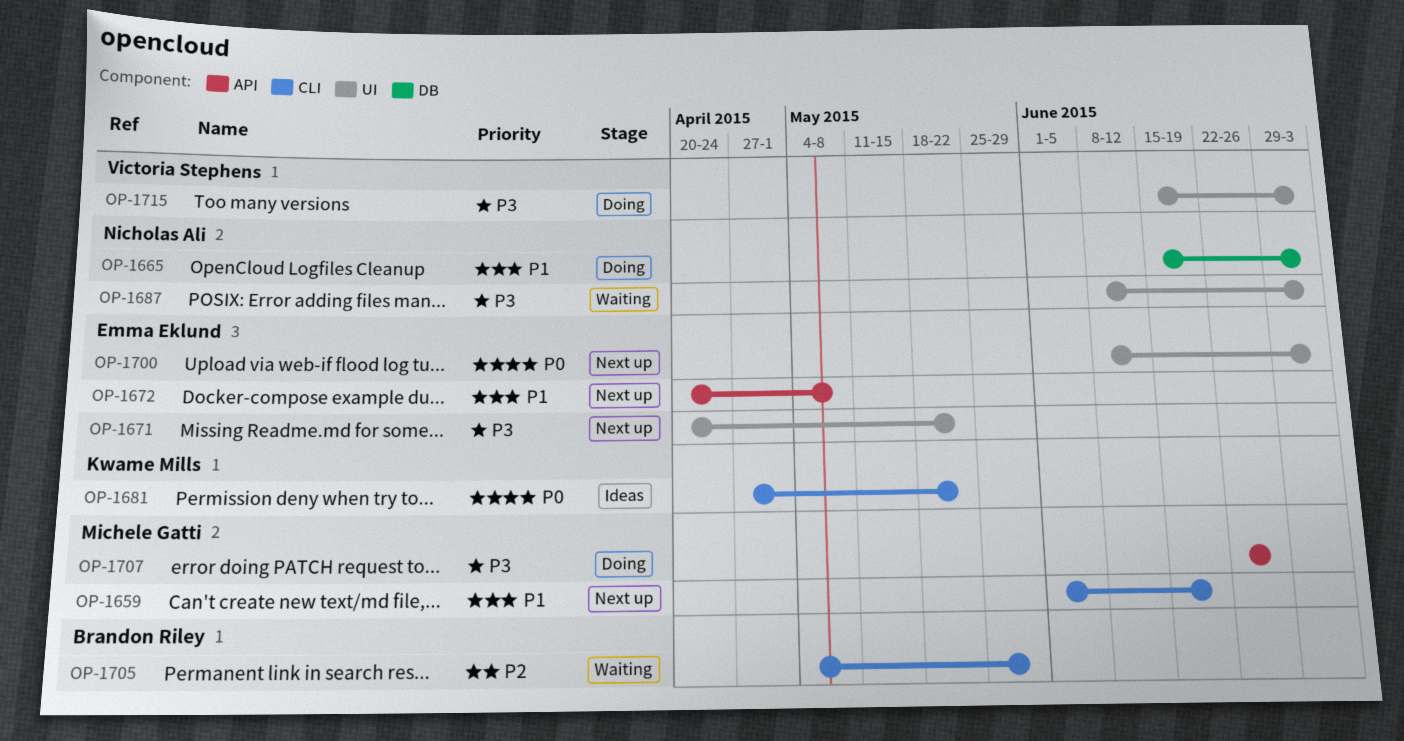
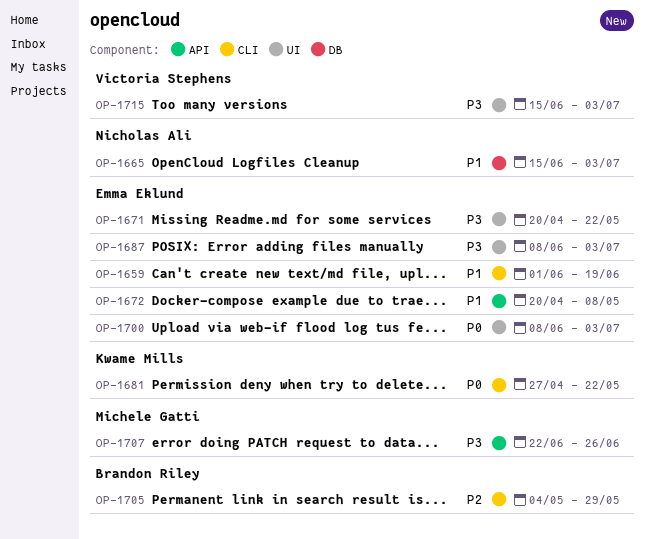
OP-1659, owner: Michele Gatti -> Emma Eklund
OP-1687, owner: Nicholas Ali -> Emma Eklund

